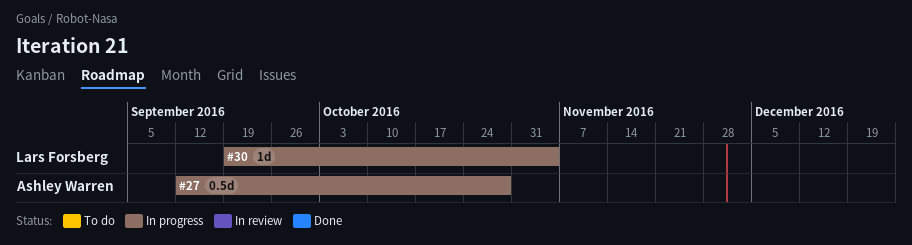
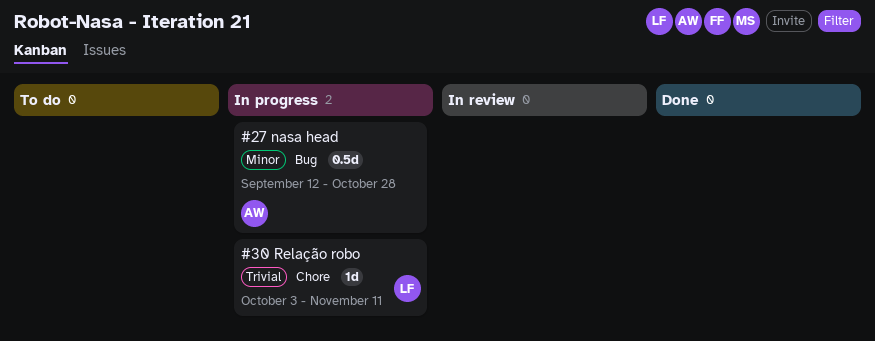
#30, start: Sep 19 -> Oct 3
#30, due: Nov 4 -> Nov 11

